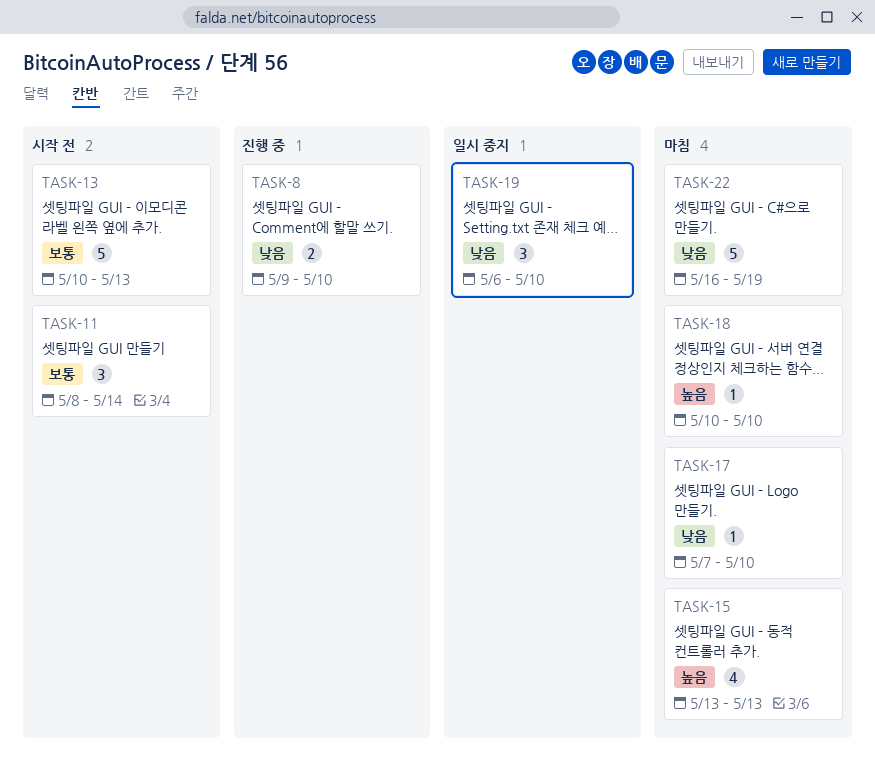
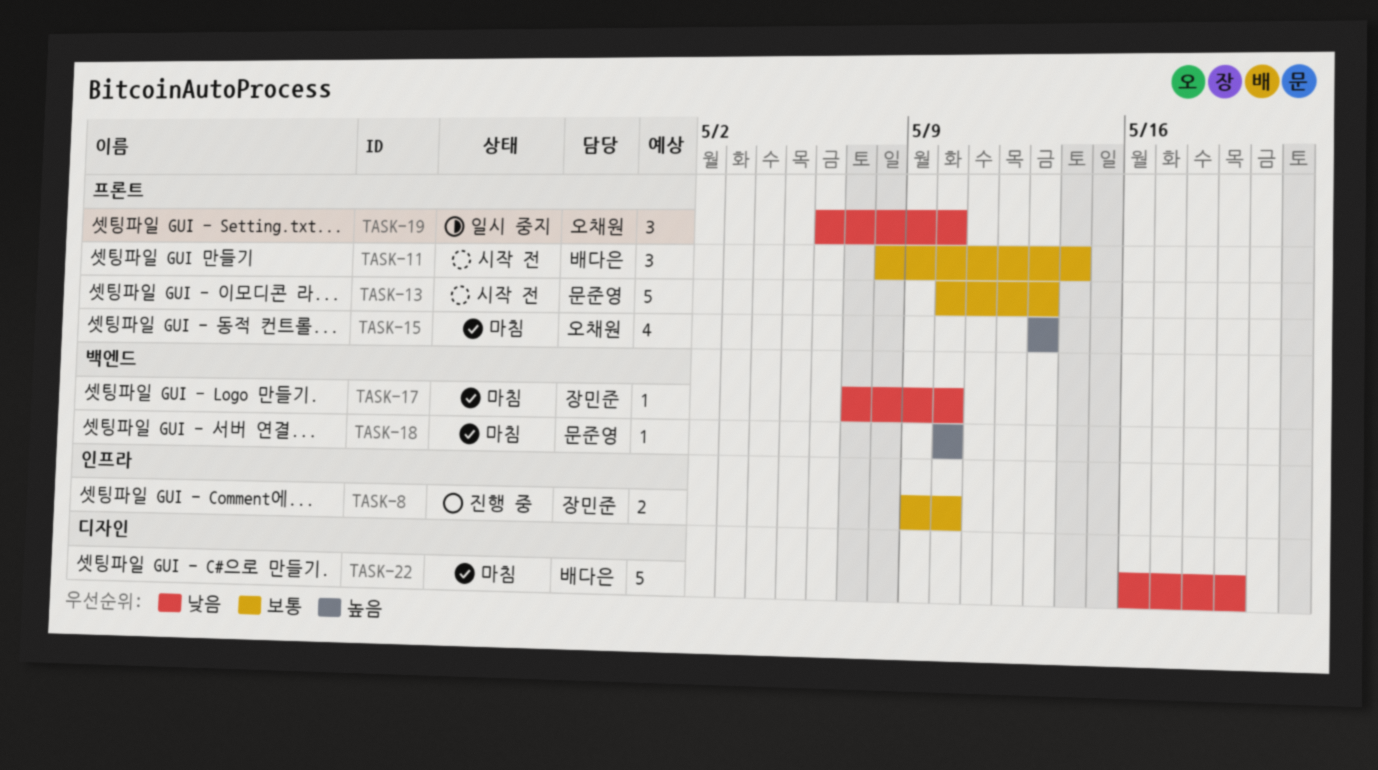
TASK-8, priority: 낮음 -> 보통

